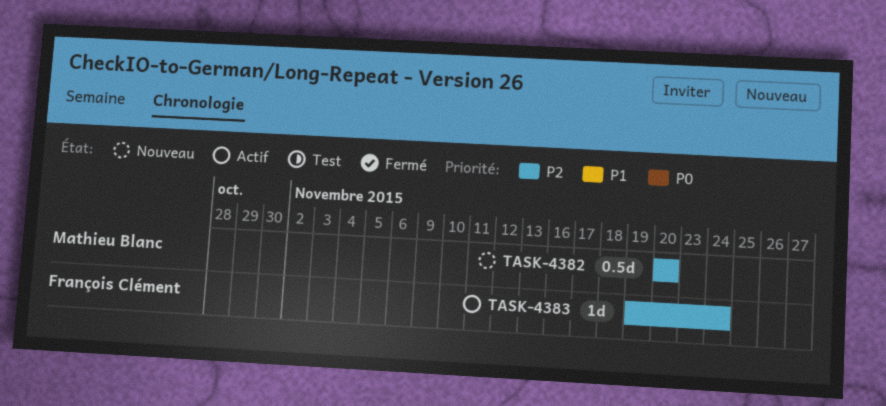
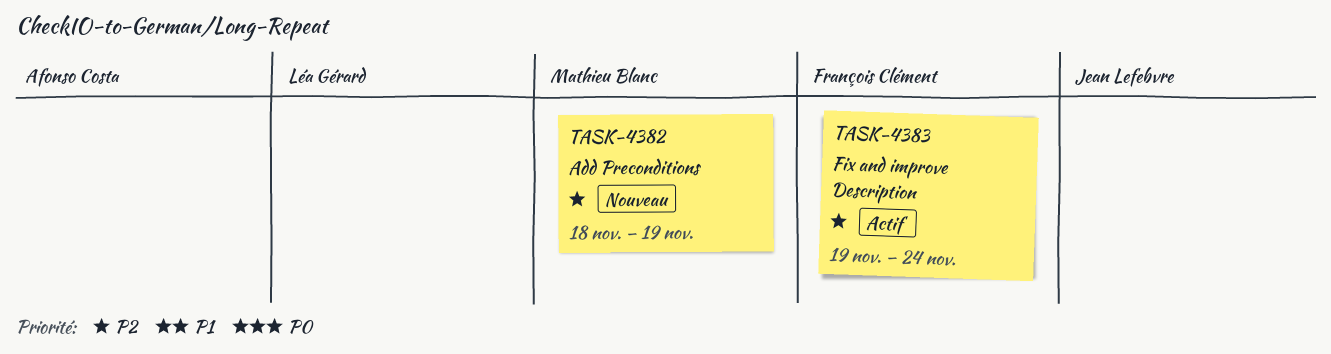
TASK-4382, start: Nov 20 -> Nov 18
TASK-4382, due: Nov 20 -> Nov 19

